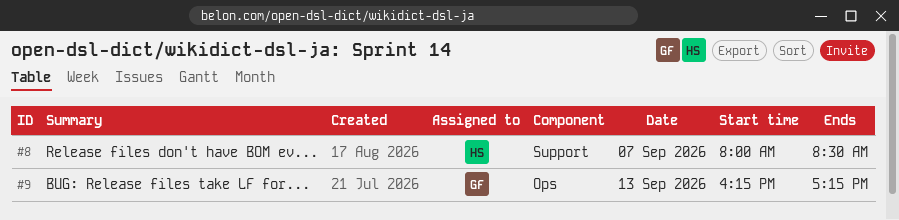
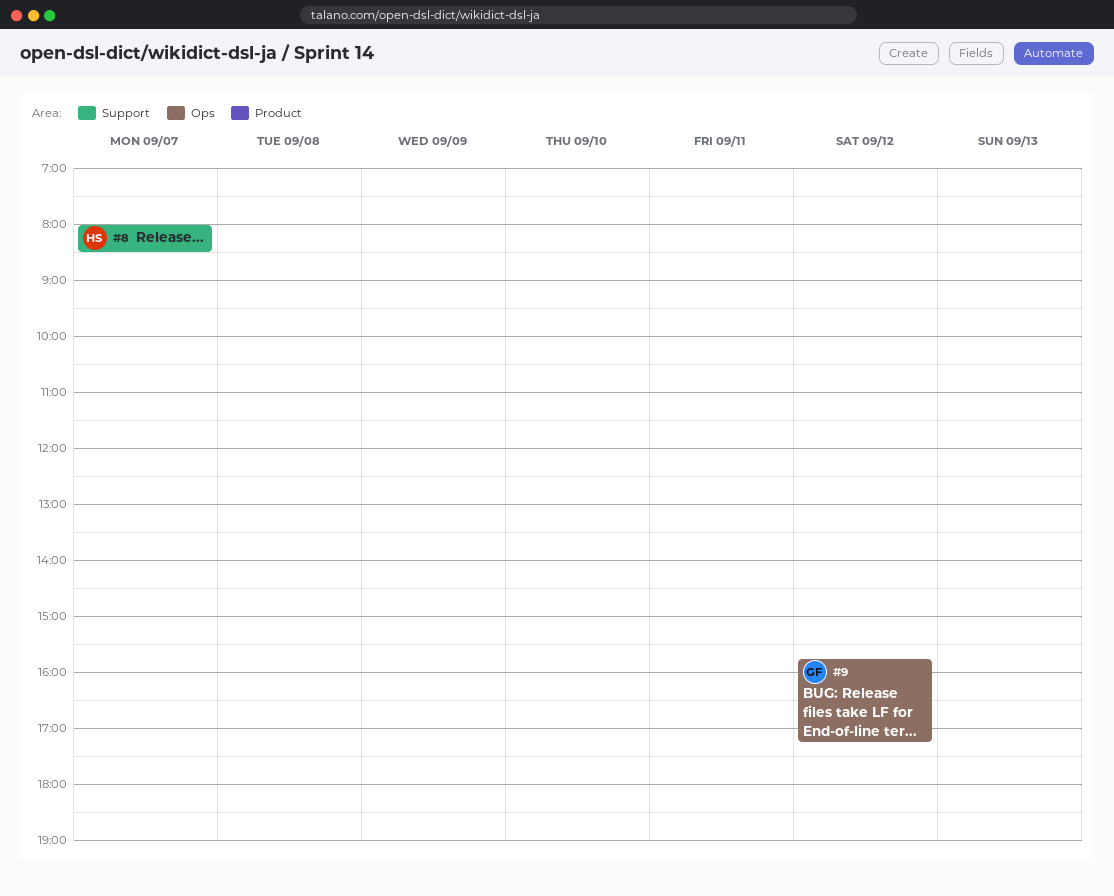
#9, day: Sep 13 -> Sep 12
#9, begins: 16:15 -> 15:45

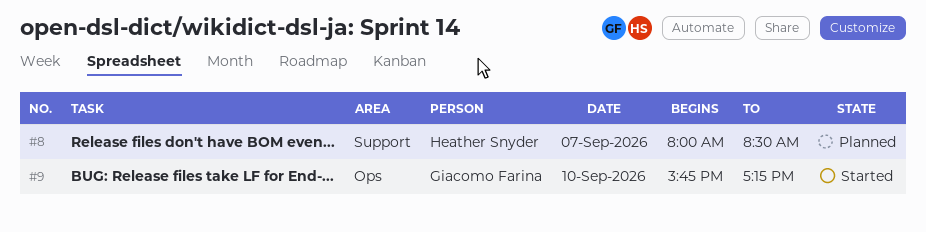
#9, day: Sep 12 -> Sep 10

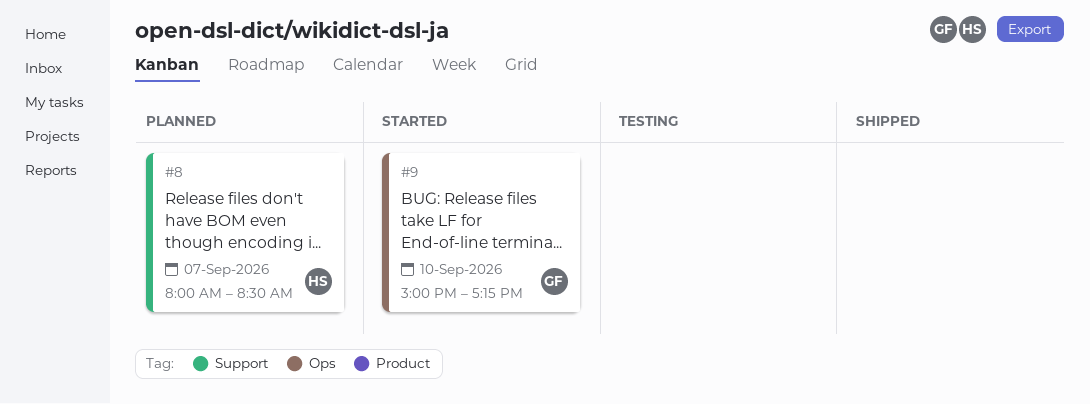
#9, begins: 15:45 -> 15:00

